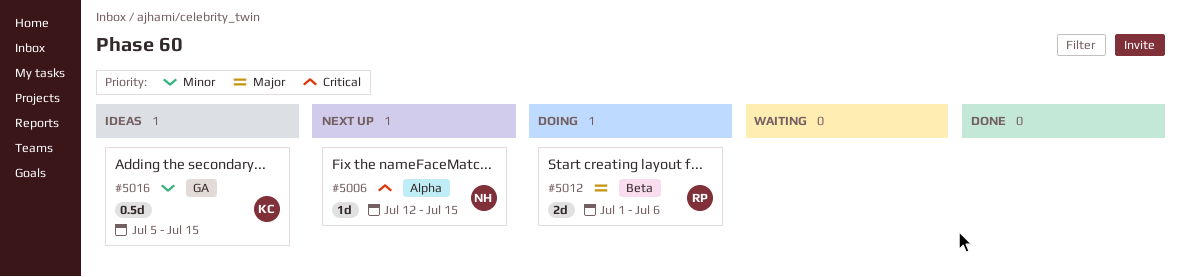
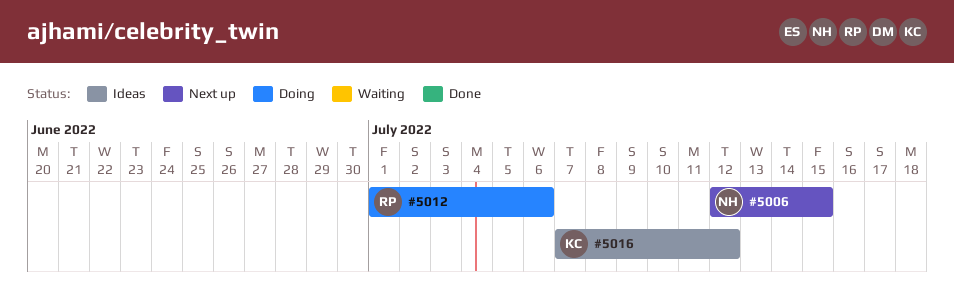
#5016, start: Jul 5 -> Jul 7
#5016, due: Jul 15 -> Jul 12

